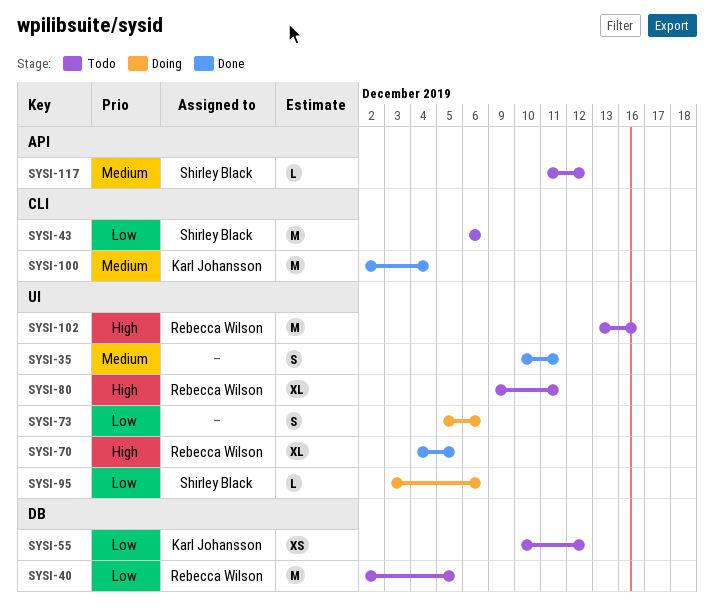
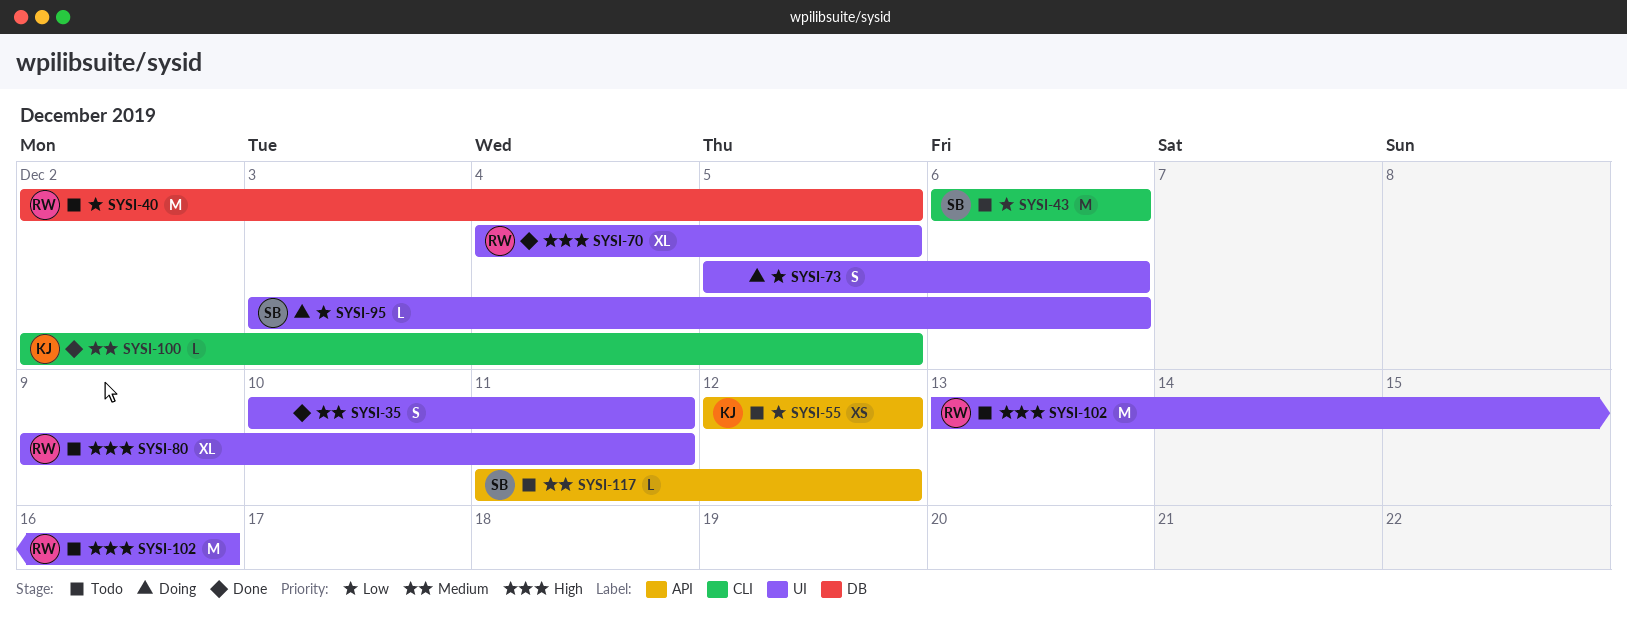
SYSI-55, label: DB -> API
SYSI-55, start: Dec 10 -> Dec 12
SYSI-100, estimate: M -> L
SYSI-100, due: Dec 4 -> Dec 5

